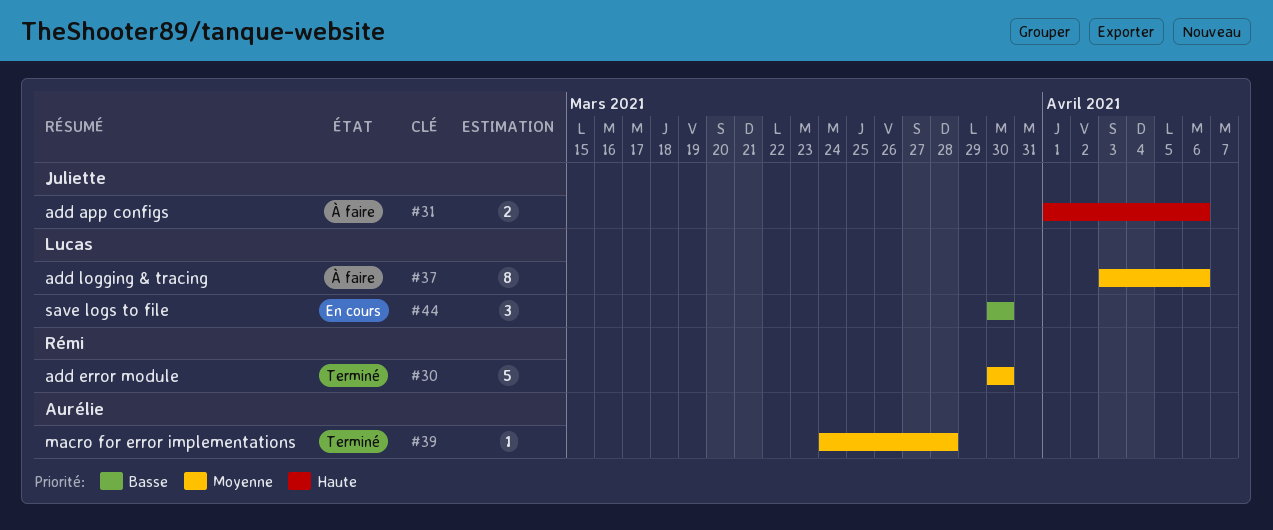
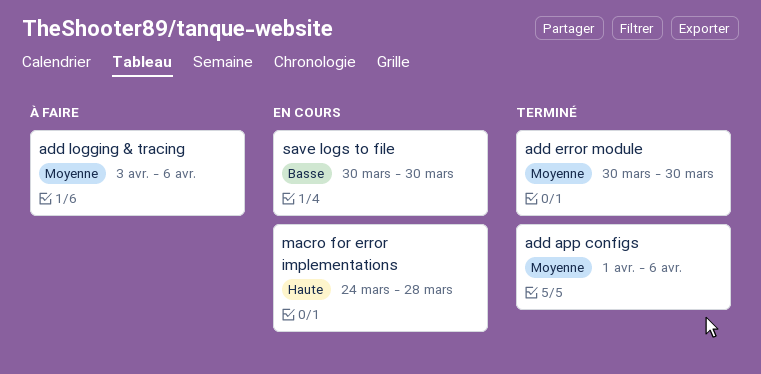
add app configs, status: À faire -> Terminé
add app configs, priority: Haute -> Moyenne
macro for error implementations, status: Terminé -> En cours
macro for error implementations, priority: Moyenne -> Haute

